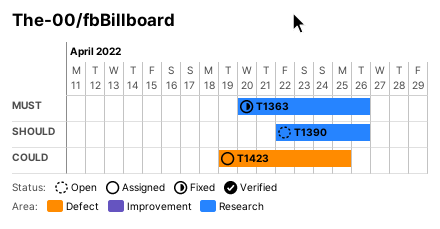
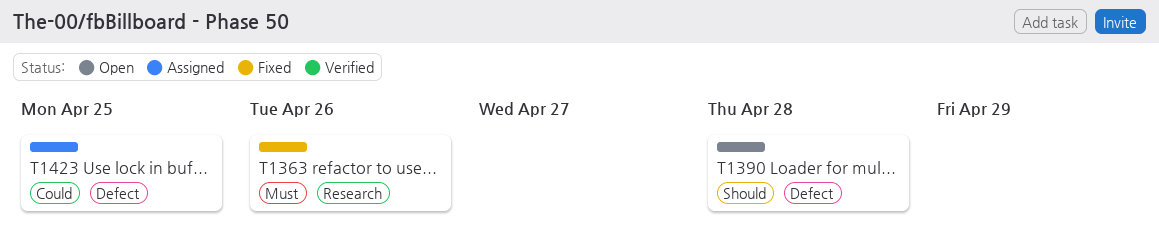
T1390, label: Research -> Defect
T1390, due: Apr 26 -> Apr 28

